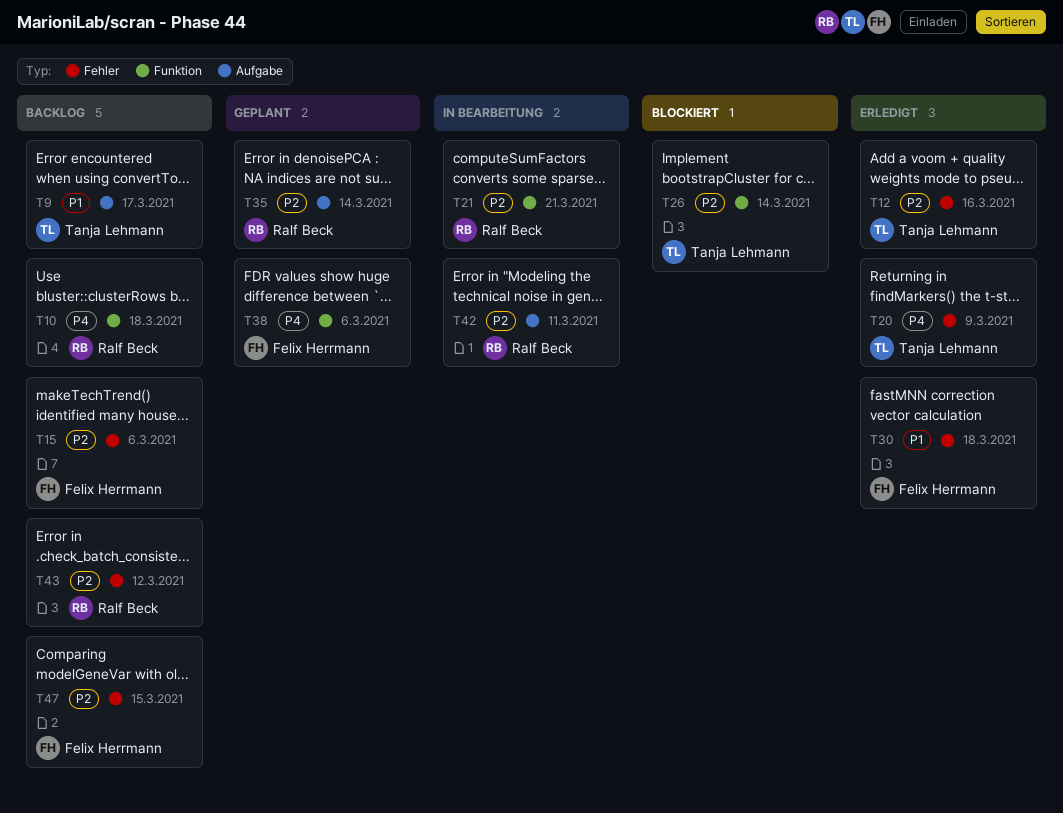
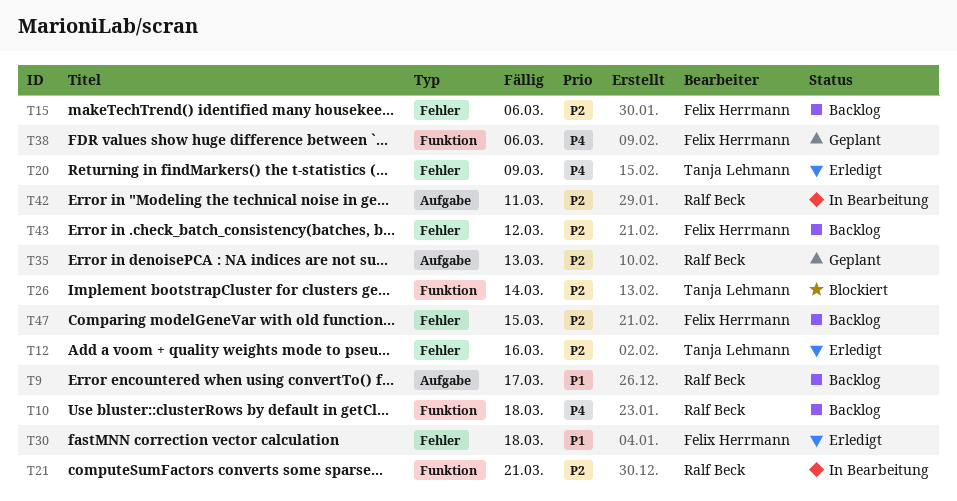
T9, owner: Tanja Lehmann -> Ralf Beck
T35, due: Mar 14 -> Mar 13
T43, owner: Ralf Beck -> Felix Herrmann

